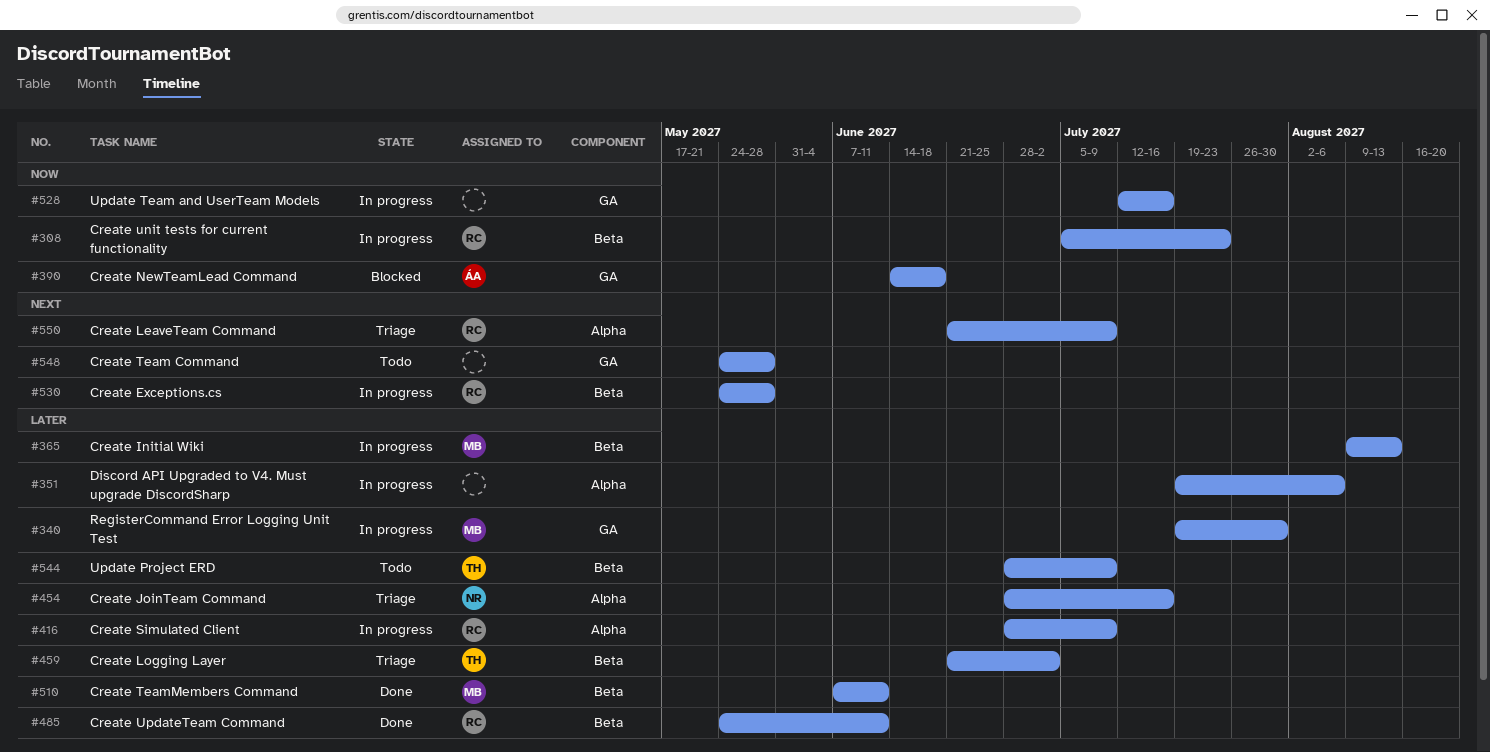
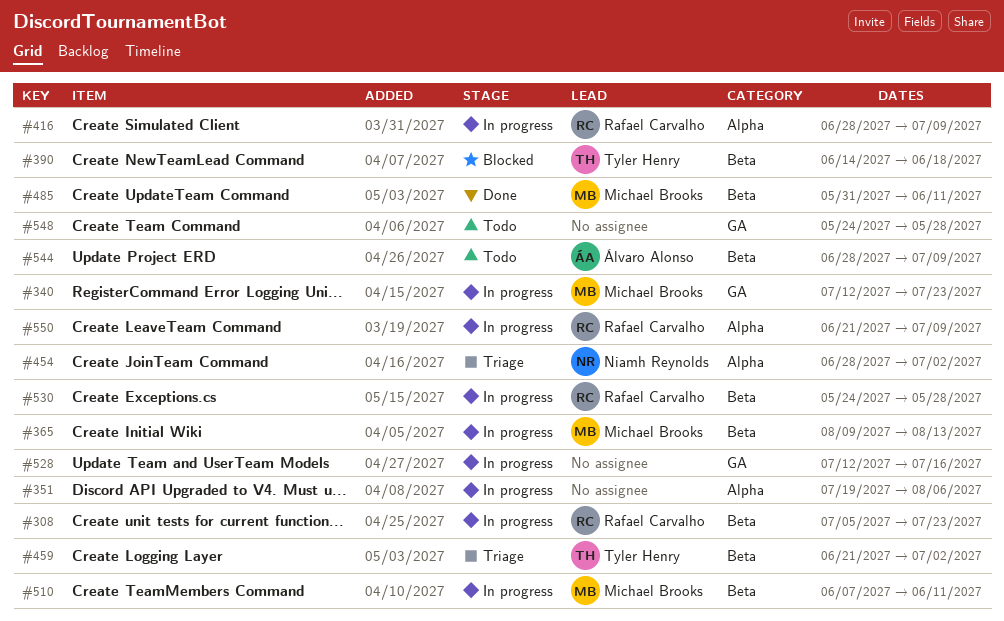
#340, start: Jul 19 -> Jul 12
#340, due: Jul 30 -> Jul 23
#390, owner: Álvaro Alonso -> Tyler Henry
#390, label: GA -> Beta
#454, due: Jul 16 -> Jul 2
#485, owner: Rafael Carvalho -> Michael Brooks
#485, start: May 24 -> May 31
#510, status: Done -> In progress
#544, owner: Tyler Henry -> Álvaro Alonso
#550, status: Triage -> In progress

